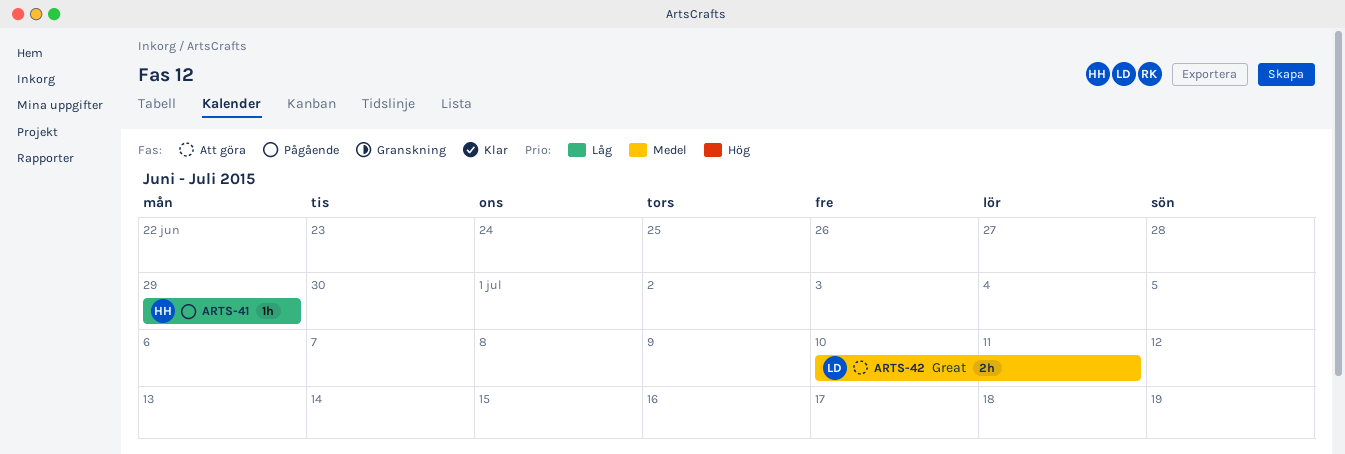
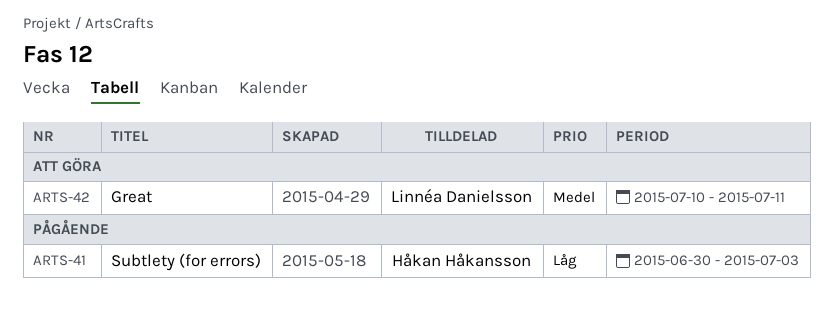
ARTS-41, start: Jun 29 -> Jun 30
ARTS-41, due: Jun 29 -> Jul 3

